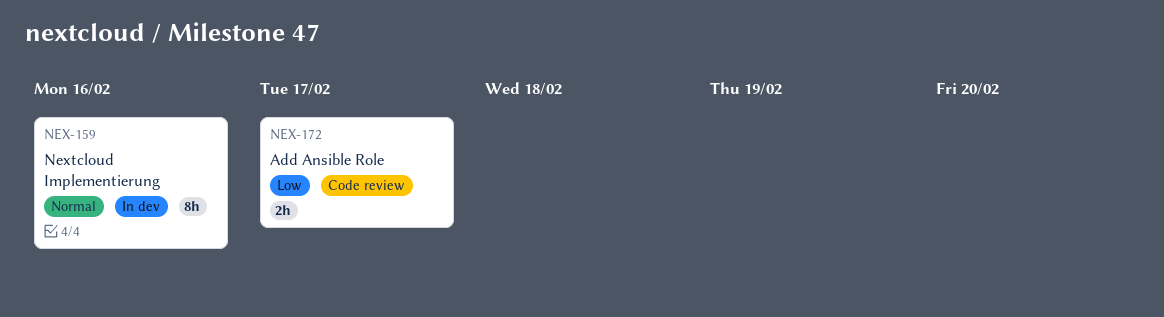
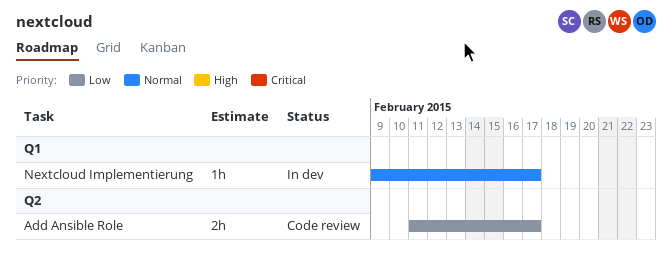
Nextcloud Implementierung, estimate: 8h -> 1h
Nextcloud Implementierung, due: Feb 16 -> Feb 17

